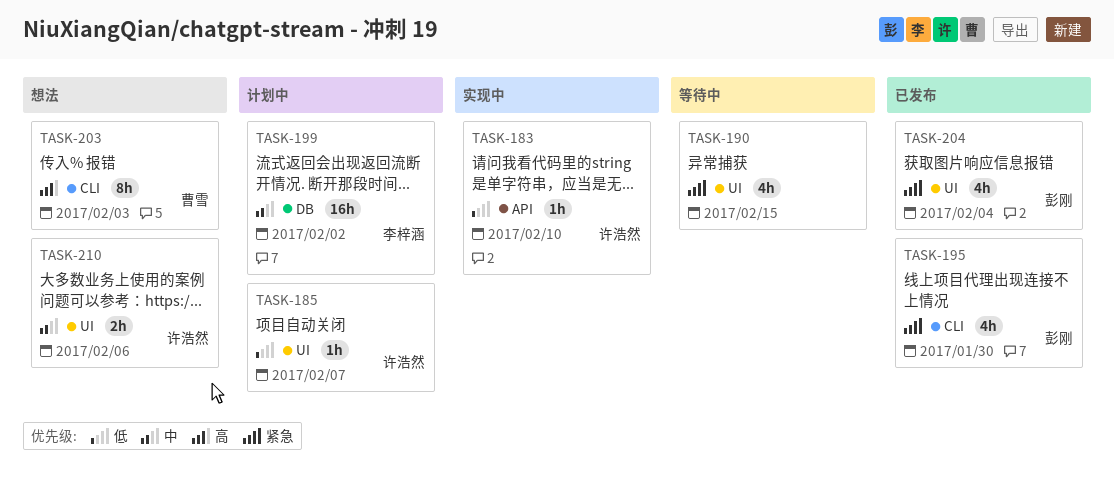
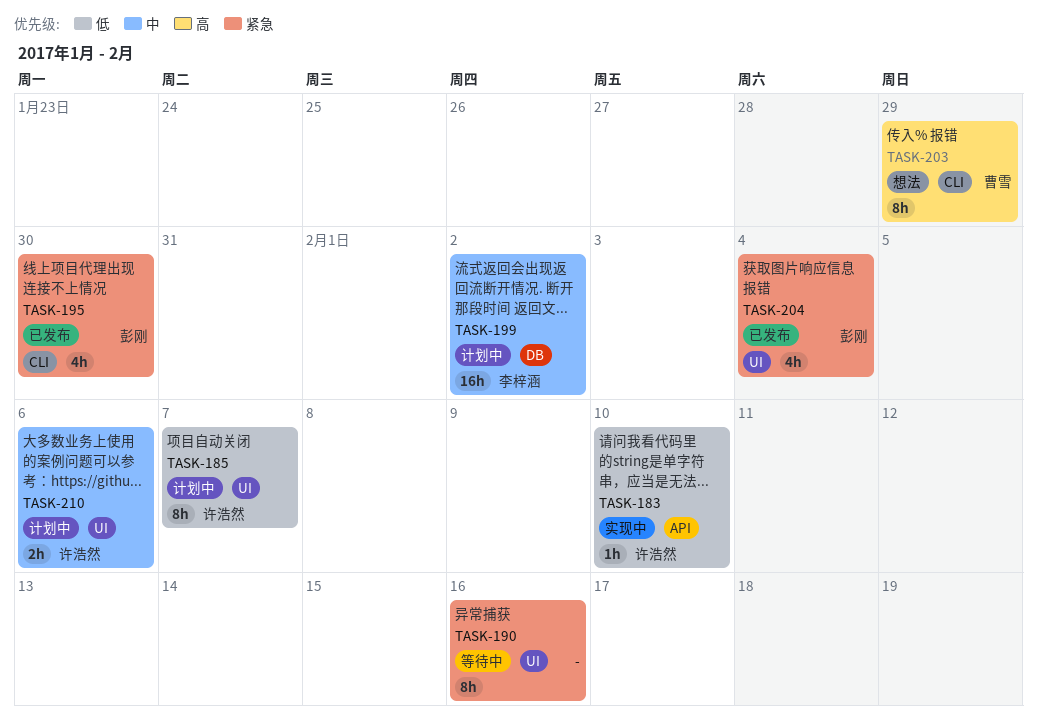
TASK-185, estimate: 1h -> 8h
TASK-190, estimate: 4h -> 8h
TASK-190, due: Feb 15 -> Feb 16
TASK-203, due: Feb 3 -> Jan 29
TASK-210, status: 想法 -> 计划中

